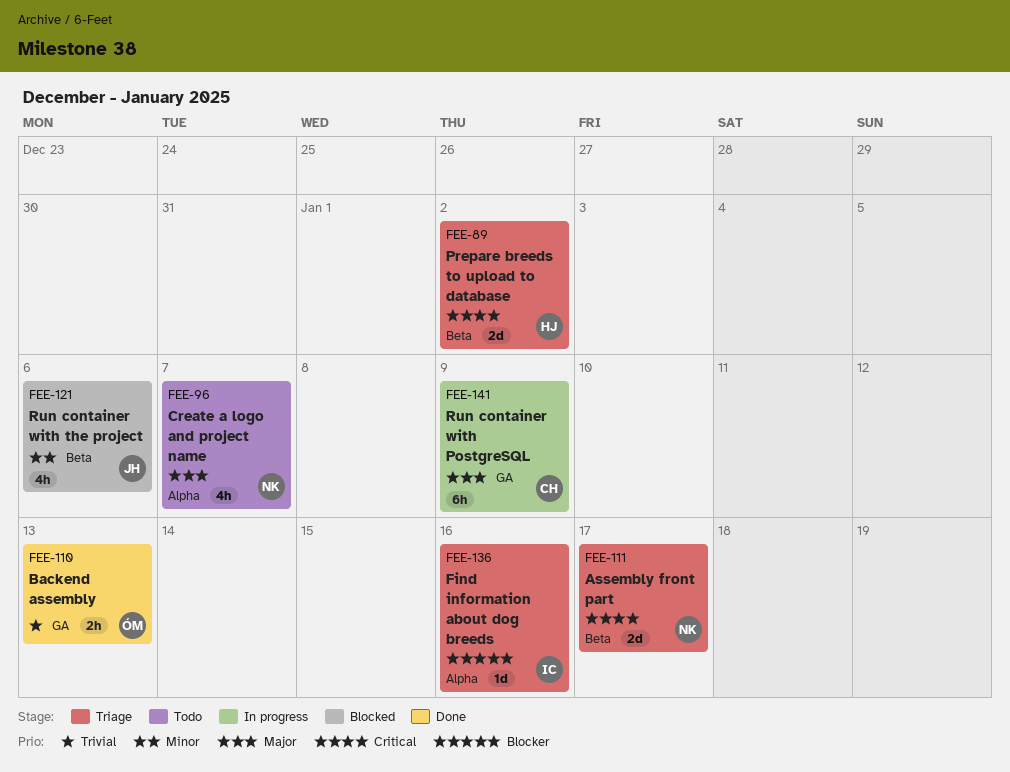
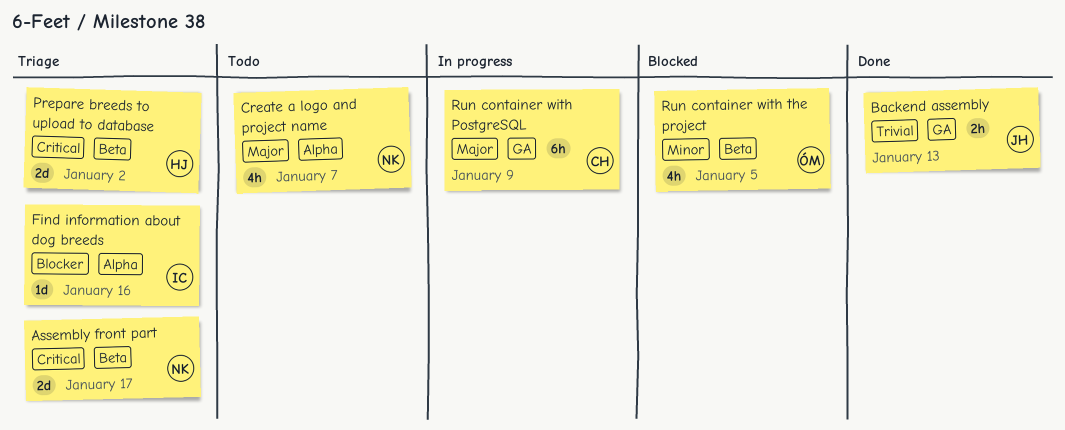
Backend assembly, owner: ÓM -> JH
Run container with the project, owner: JH -> ÓM
Run container with the project, due: Jan 6 -> Jan 5

